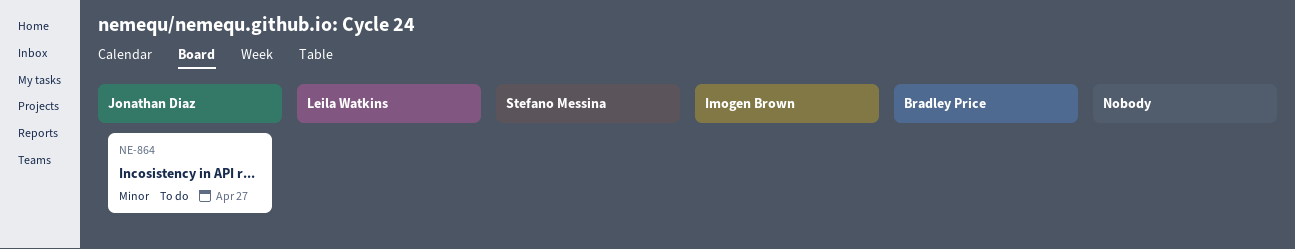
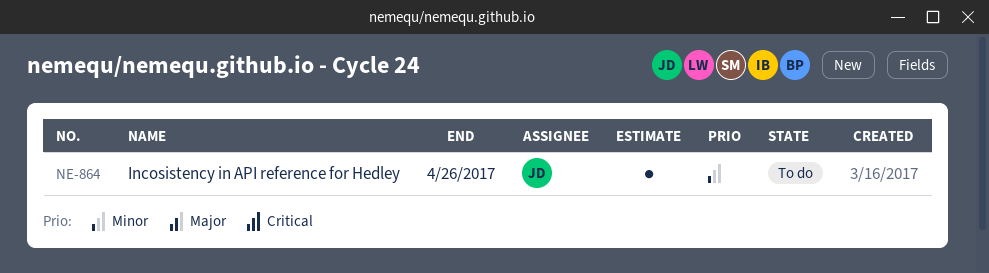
NE-864, due: Apr 27 -> Apr 26

